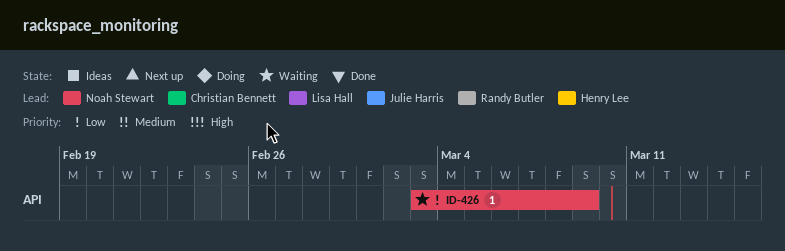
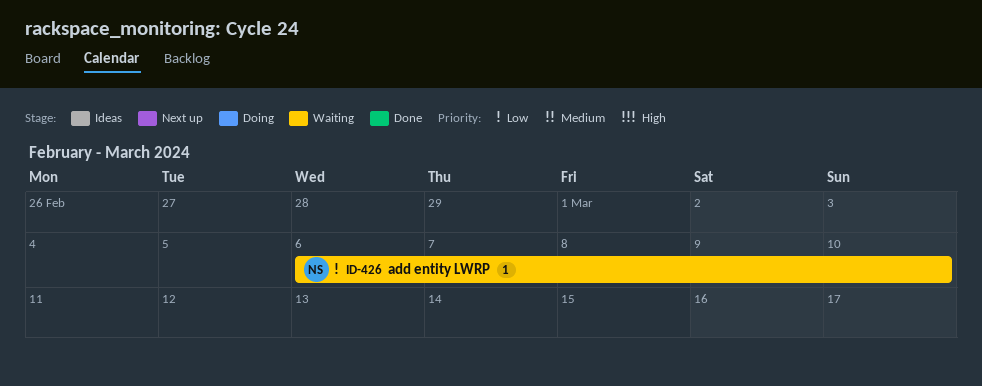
ID-426, start: Mar 3 -> Mar 6
ID-426, due: Mar 9 -> Mar 10

